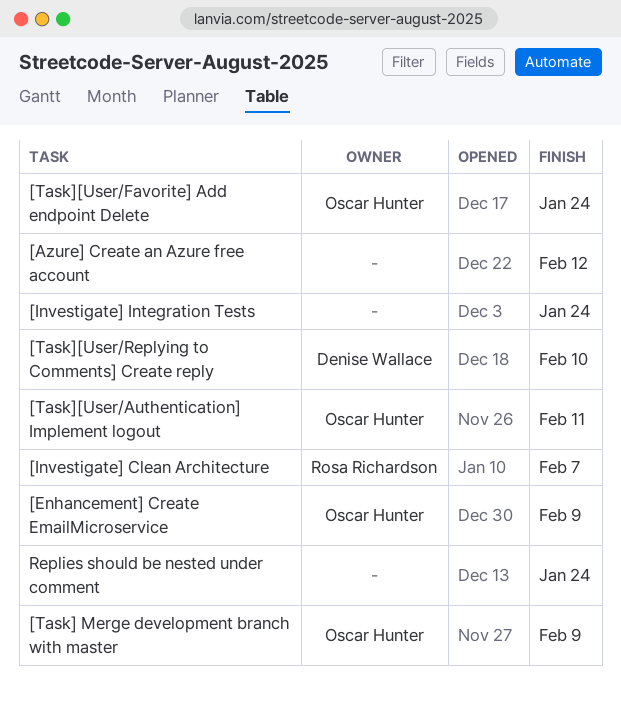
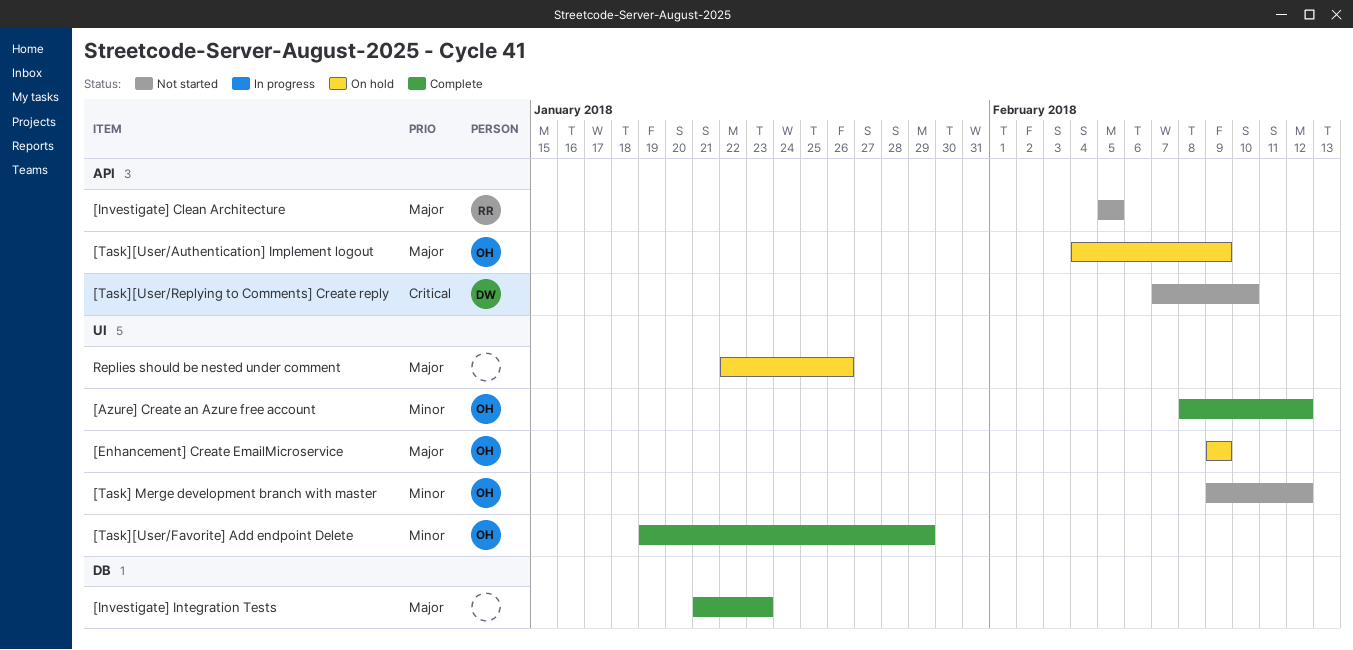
[Azure] Create an Azure free account, owner: none -> Oscar Hunter
[Investigate] Clean Architecture, due: Feb 7 -> Feb 5
[Investigate] Integration Tests, due: Jan 24 -> Jan 23
[Task] Merge development branch with master, due: Feb 9 -> Feb 12
[Task][User/Authentication] Implement logout, due: Feb 11 -> Feb 9
[Task][User/Favorite] Add endpoint Delete, due: Jan 24 -> Jan 29
Replies should be nested under comment, due: Jan 24 -> Jan 26

